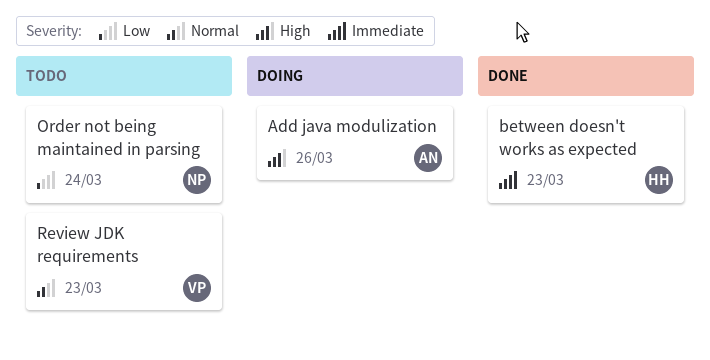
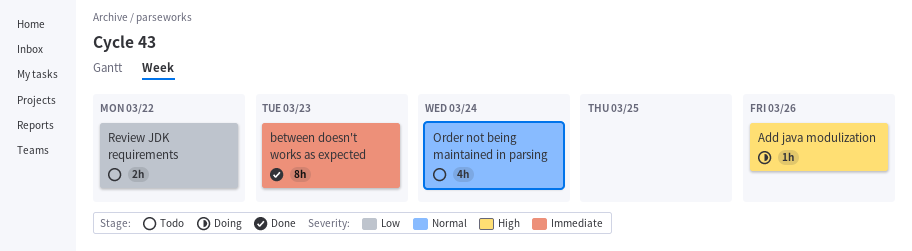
Order not being maintained in parsing, priority: Low -> Normal
Review JDK requirements, priority: Normal -> Low
Review JDK requirements, due: Mar 23 -> Mar 22

